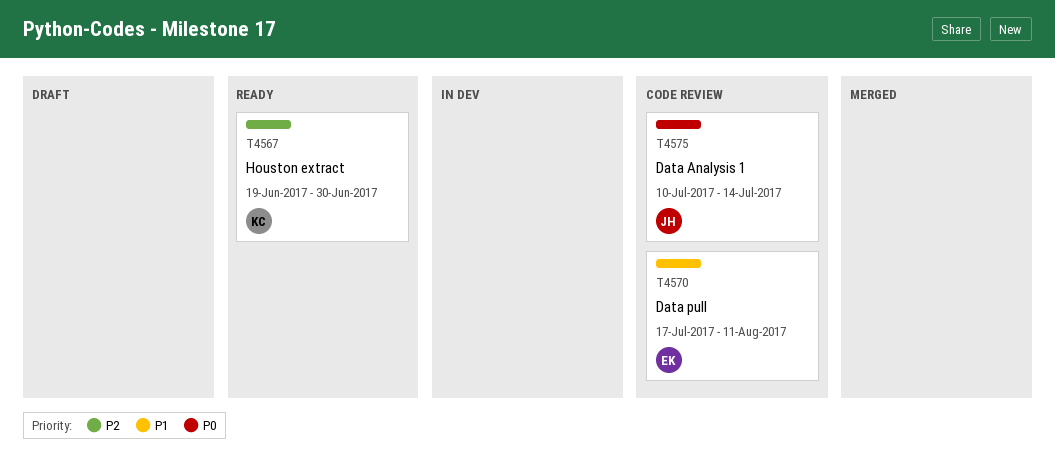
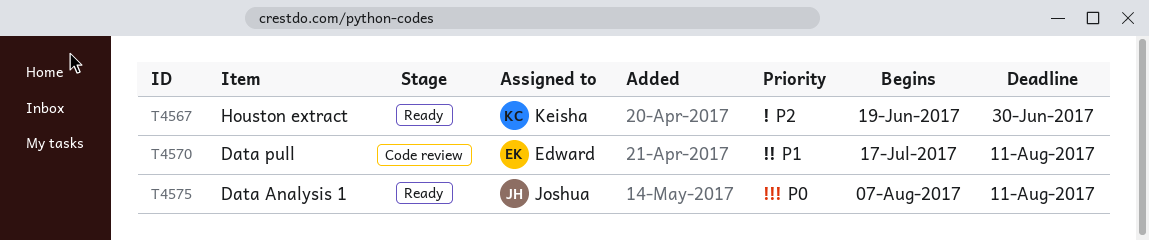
T4575, status: Code review -> Ready
T4575, start: Jul 10 -> Aug 7
T4575, due: Jul 14 -> Aug 11

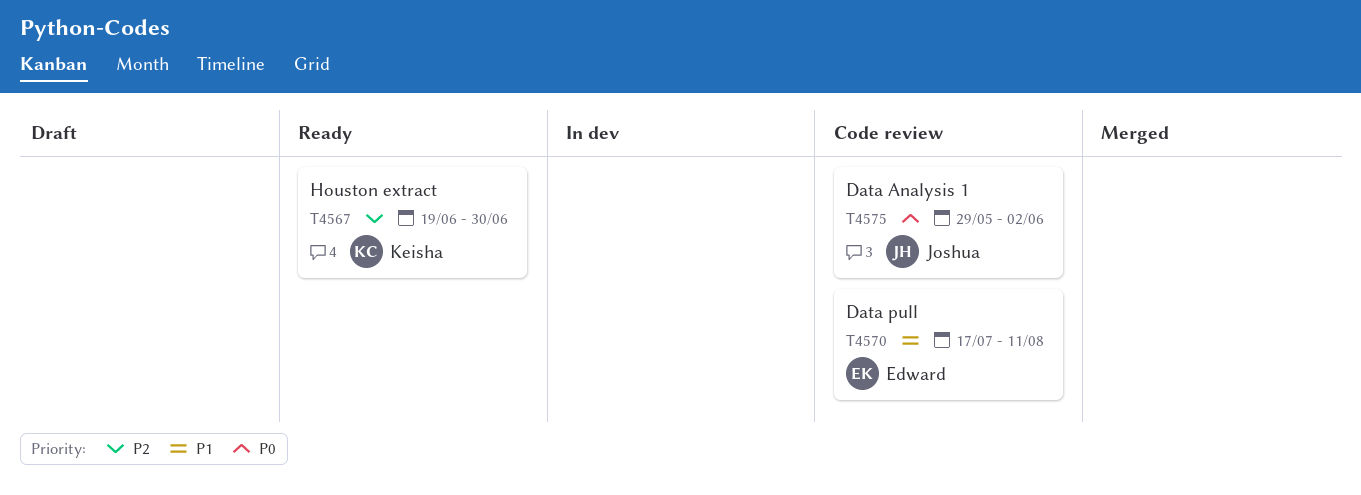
T4575, status: Ready -> Code review
T4575, start: Aug 7 -> May 29
T4575, due: Aug 11 -> Jun 2

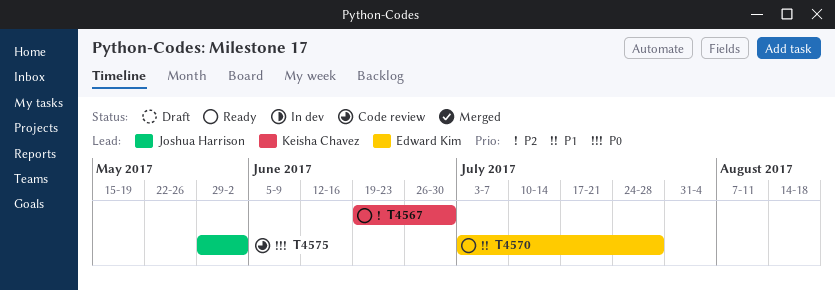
T4570, status: Code review -> Ready
T4570, start: Jul 17 -> Jul 3
T4570, due: Aug 11 -> Jul 28

